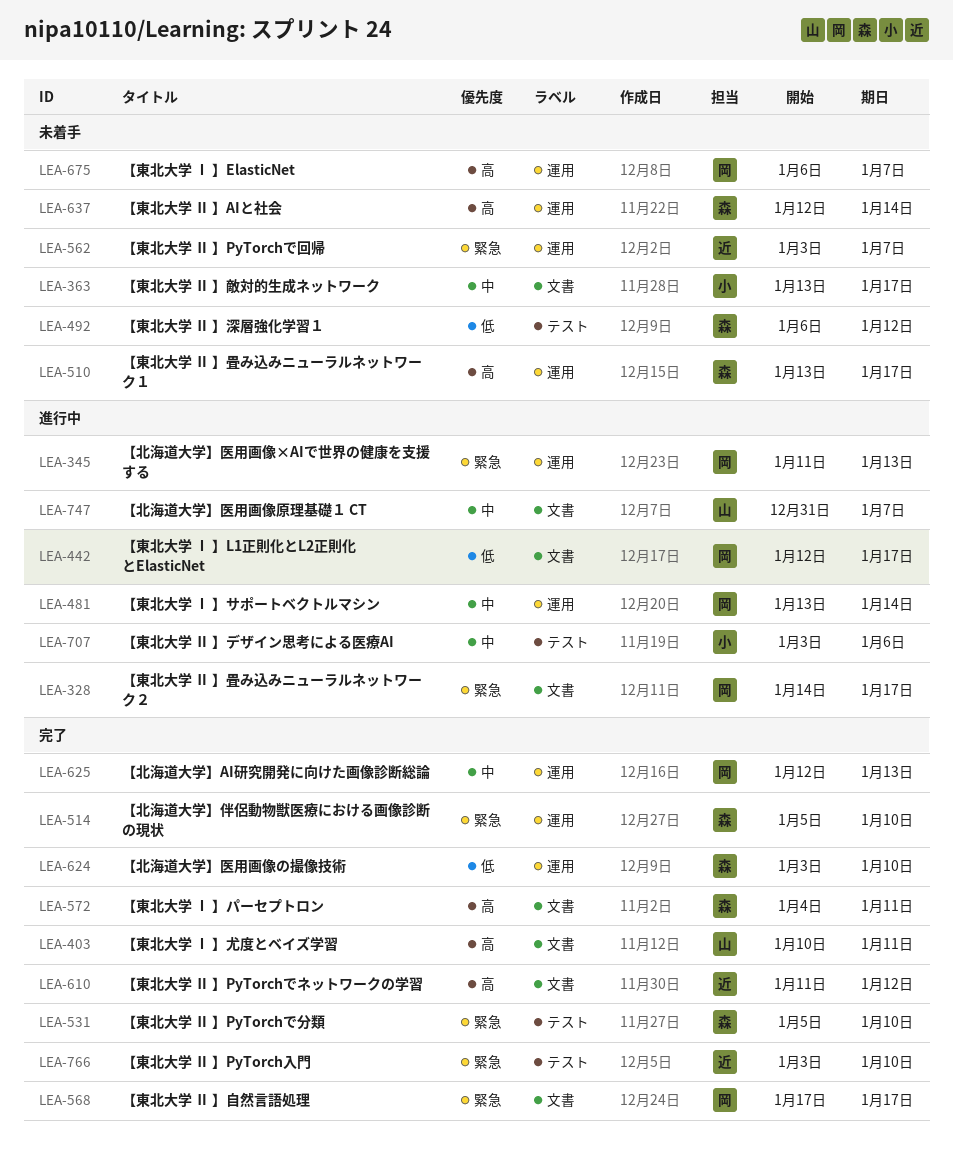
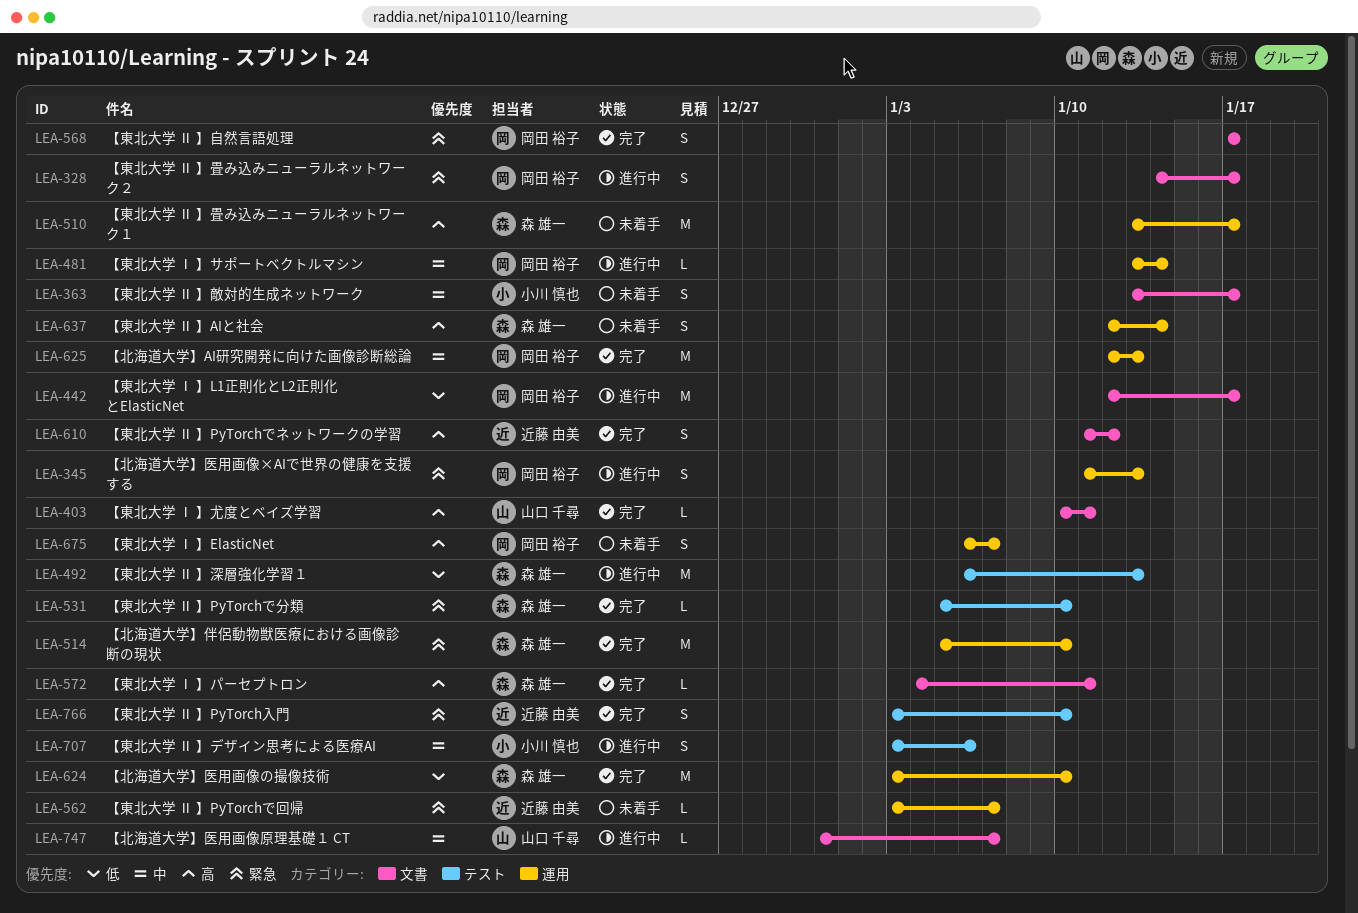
LEA-492, status: 未着手 -> 進行中
LEA-492, due: Jan 12 -> Jan 13

